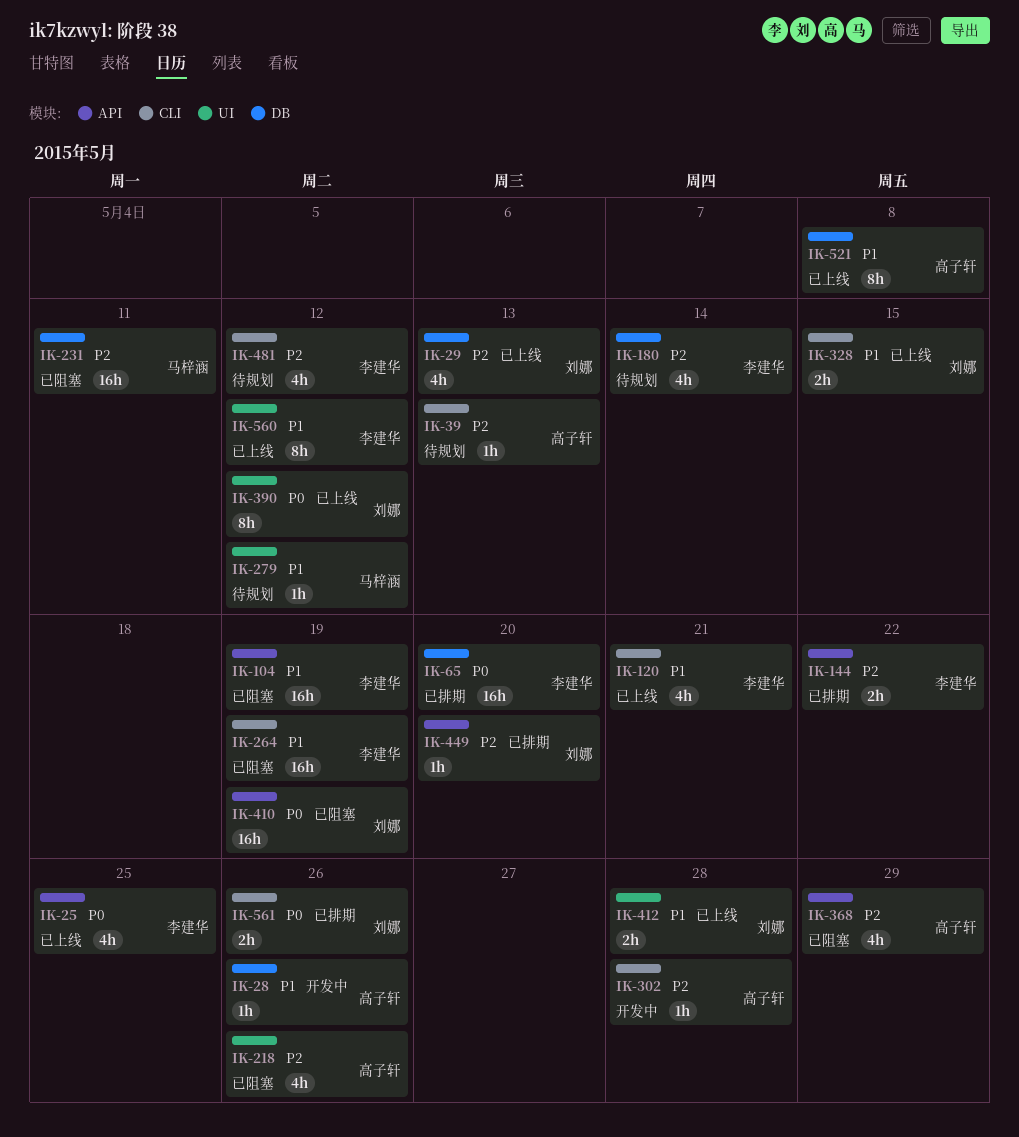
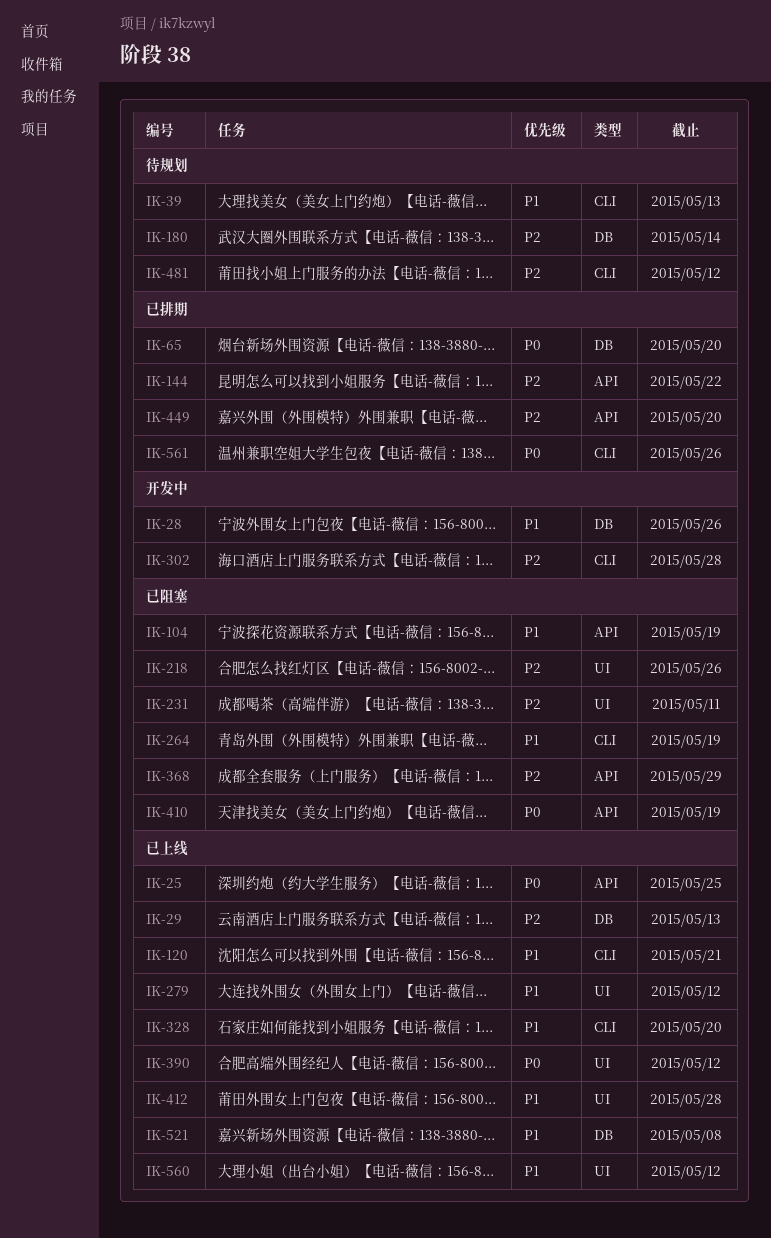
IK-39, priority: P2 -> P1
IK-231, label: DB -> UI
IK-279, status: 待规划 -> 已上线
IK-328, due: May 15 -> May 20

